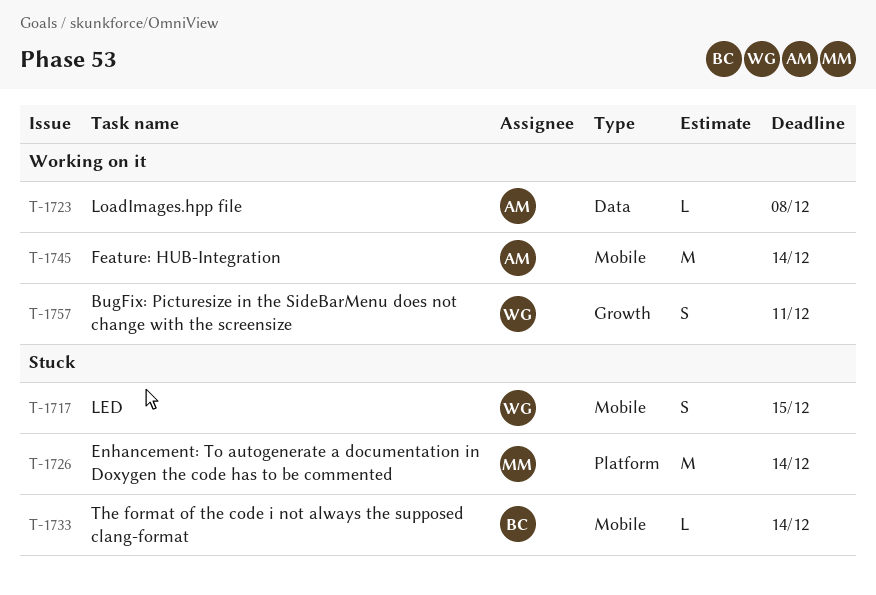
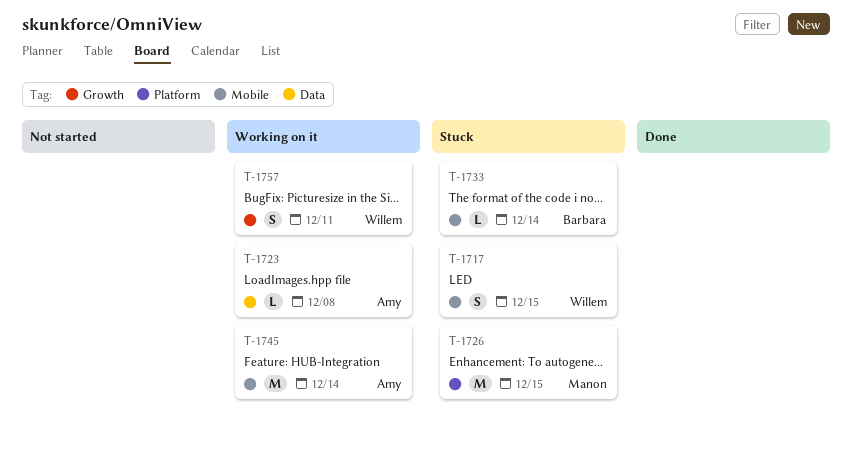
T-1726, due: Dec 14 -> Dec 15

